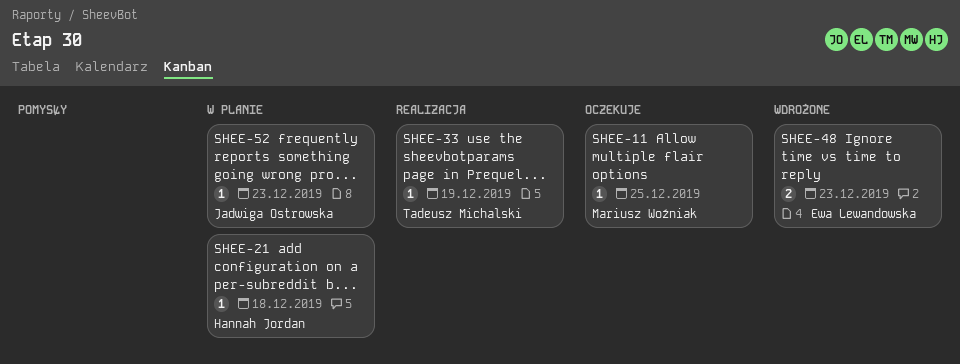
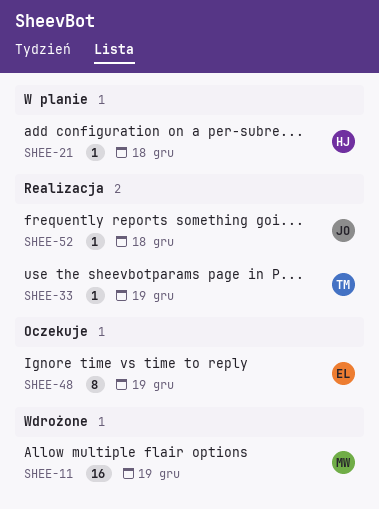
SHEE-11, status: Oczekuje -> Wdrożone
SHEE-11, estimate: 1 -> 16
SHEE-11, due: Dec 25 -> Dec 19
SHEE-48, status: Wdrożone -> Oczekuje
SHEE-48, estimate: 2 -> 8
SHEE-48, due: Dec 23 -> Dec 19
SHEE-52, status: W planie -> Realizacja
SHEE-52, due: Dec 23 -> Dec 18

